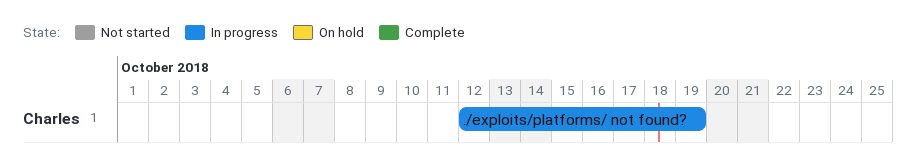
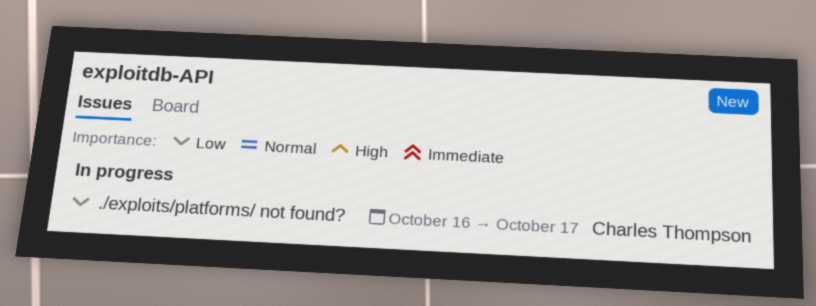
./exploits/platforms/ not found?, start: Oct 12 -> Oct 16
./exploits/platforms/ not found?, due: Oct 19 -> Oct 17

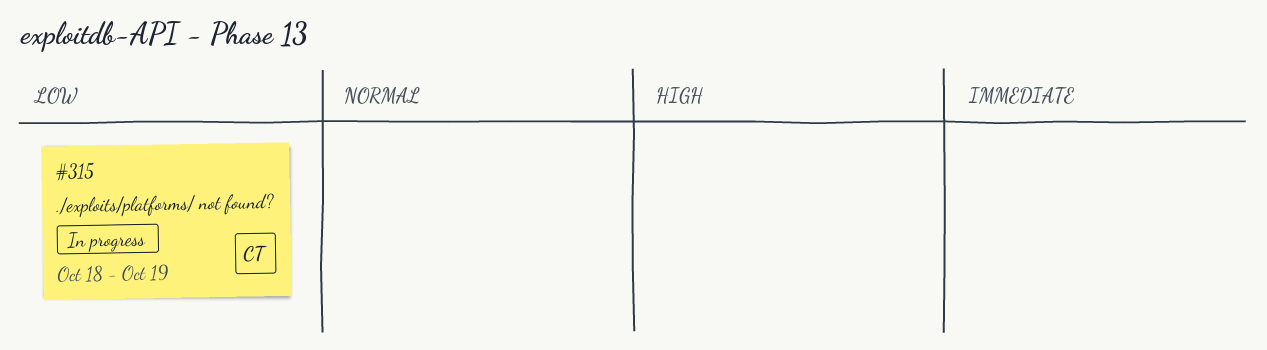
./exploits/platforms/ not found?, start: Oct 16 -> Oct 18
./exploits/platforms/ not found?, due: Oct 17 -> Oct 19

